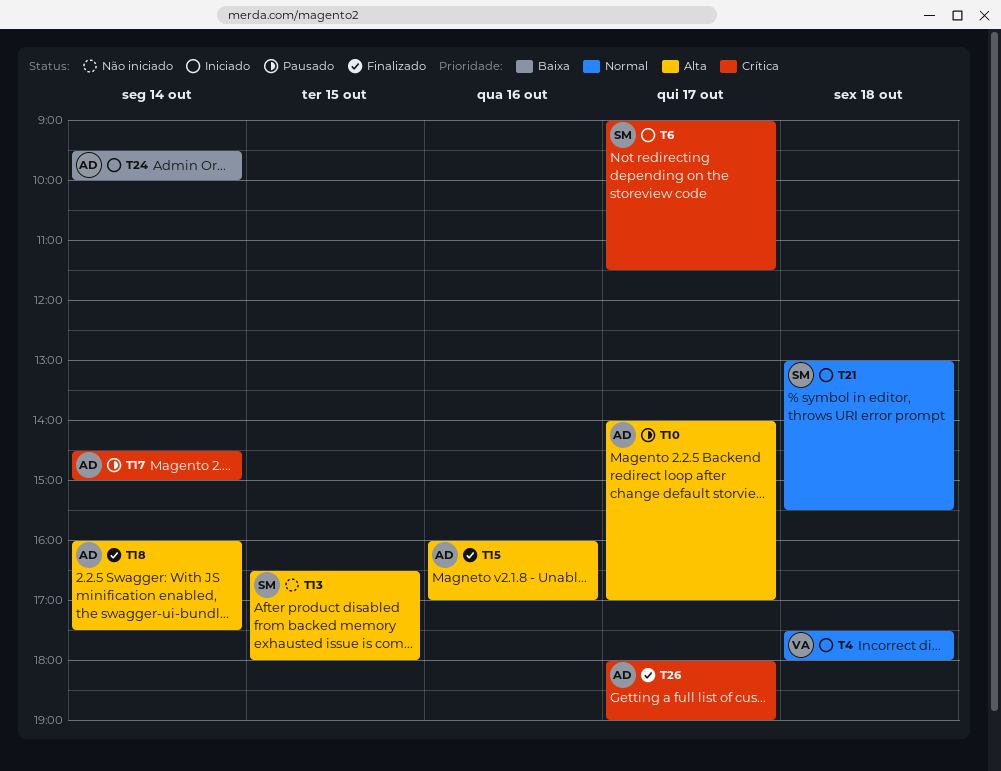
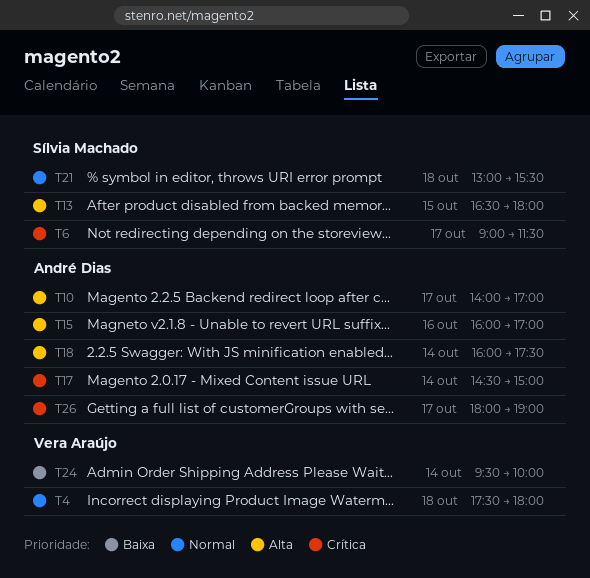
T24, owner: André Dias -> Vera Araújo

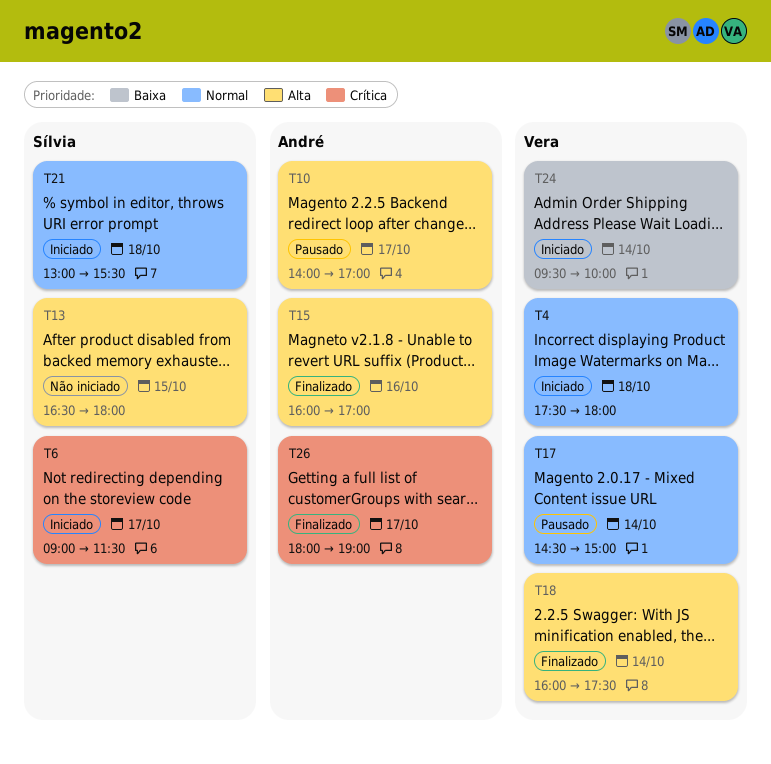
T17, owner: André Dias -> Vera Araújo
T17, priority: Crítica -> Normal
T18, owner: André Dias -> Vera Araújo

